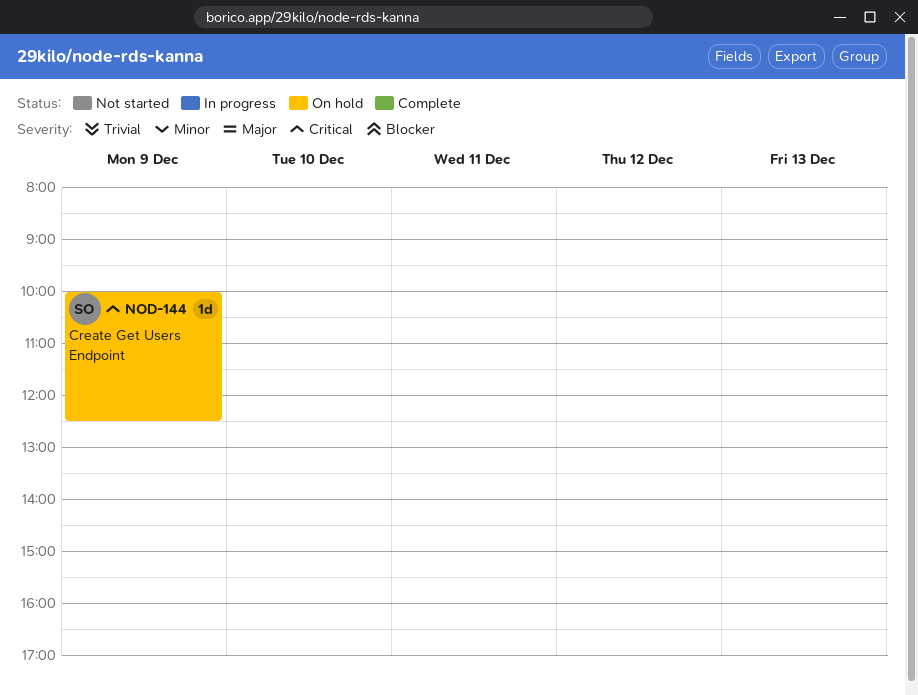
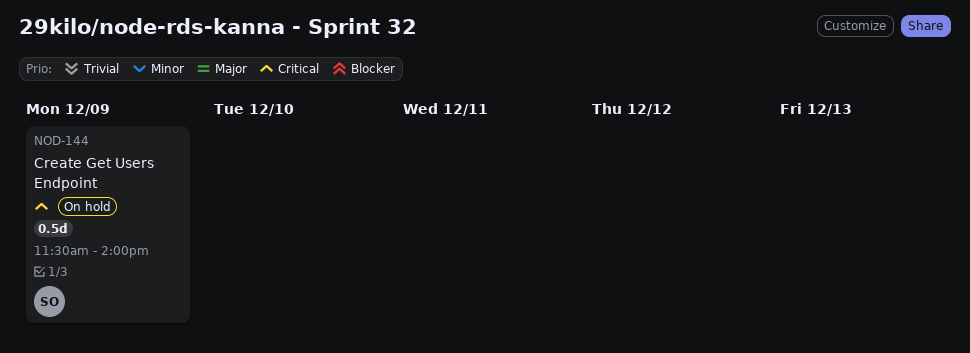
NOD-144, estimate: 1d -> 0.5d
NOD-144, begins: 10:00 -> 11:30
NOD-144, ends: 12:30 -> 14:00

